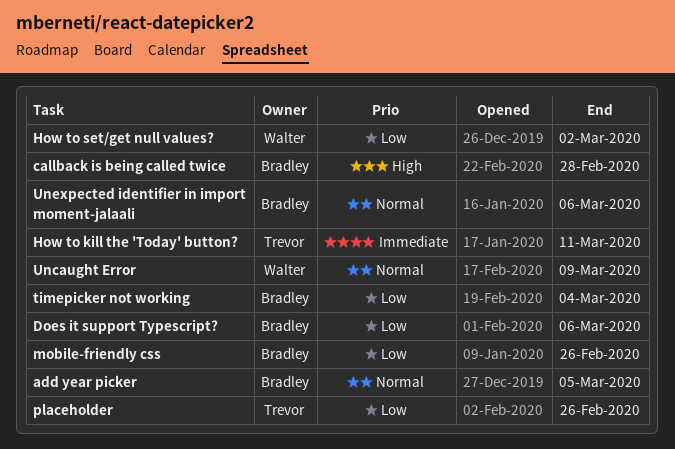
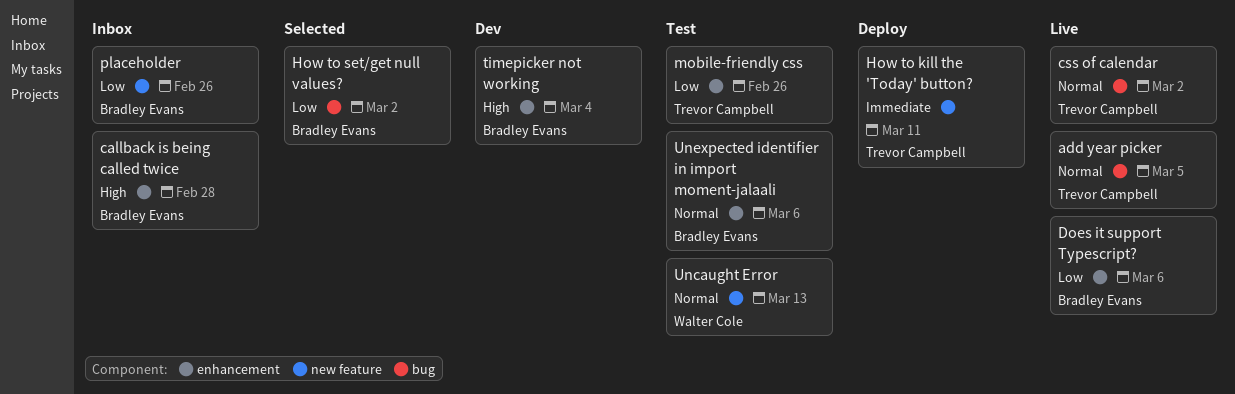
add year picker, owner: Bradley Evans -> Trevor Campbell
css of calendar: none -> present
How to set/get null values?, owner: Walter Cole -> Bradley Evans
mobile-friendly css, owner: Bradley Evans -> Trevor Campbell
placeholder, owner: Trevor Campbell -> Bradley Evans
timepicker not working, priority: Low -> High
Uncaught Error, due: Mar 9 -> Mar 13

